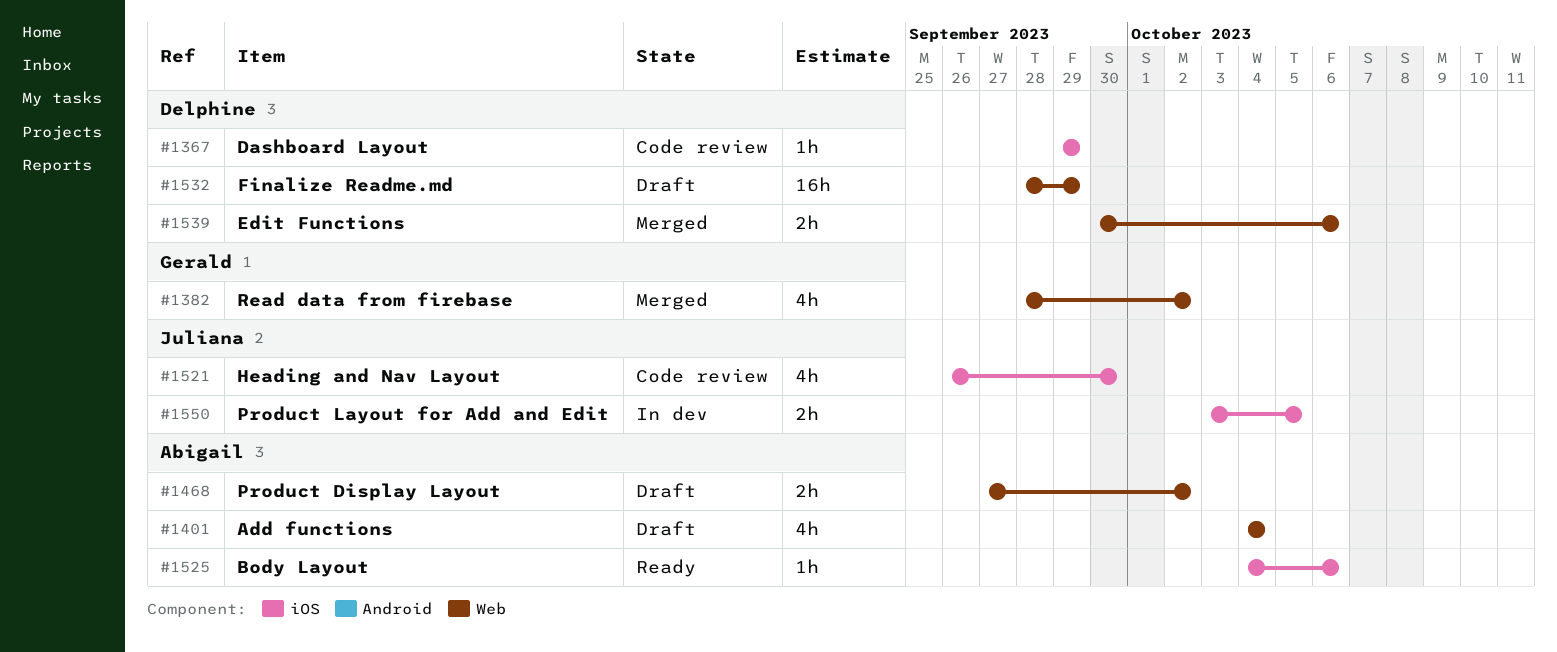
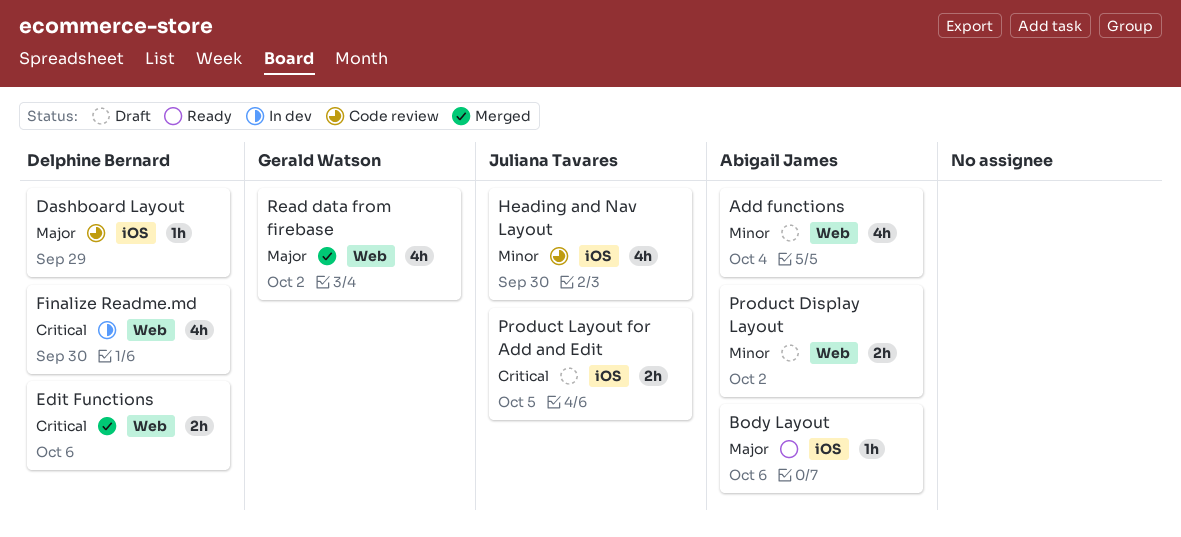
Finalize Readme.md, status: Draft -> In dev
Finalize Readme.md, estimate: 16h -> 4h
Finalize Readme.md, due: Sep 29 -> Sep 30
Product Layout for Add and Edit, status: In dev -> Draft

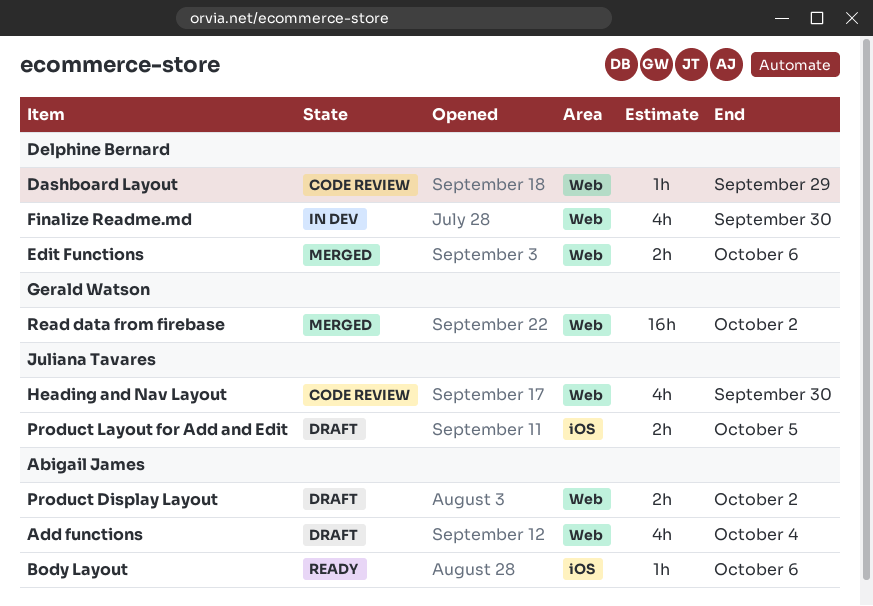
Dashboard Layout, label: iOS -> Web
Heading and Nav Layout, label: iOS -> Web
Read data from firebase, estimate: 4h -> 16h

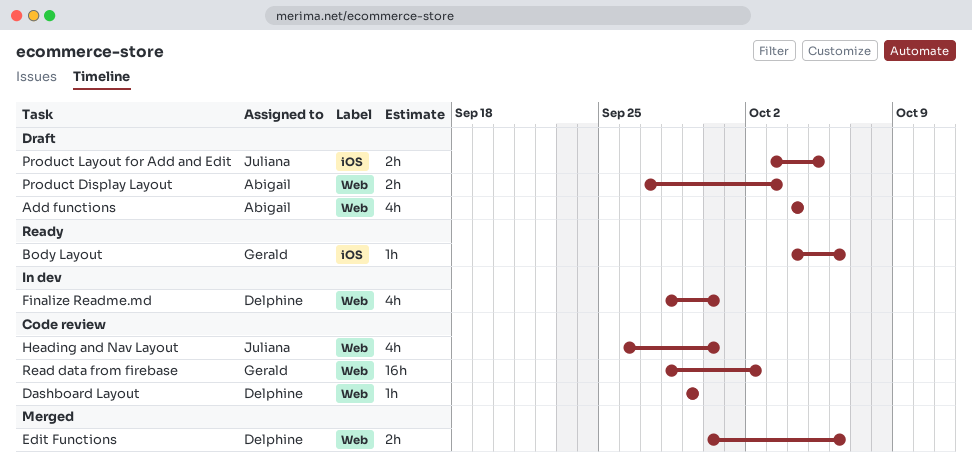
Body Layout, owner: Abigail James -> Gerald Watson
Product Display Layout, due: Oct 2 -> Oct 3
Read data from firebase, status: Merged -> Code review

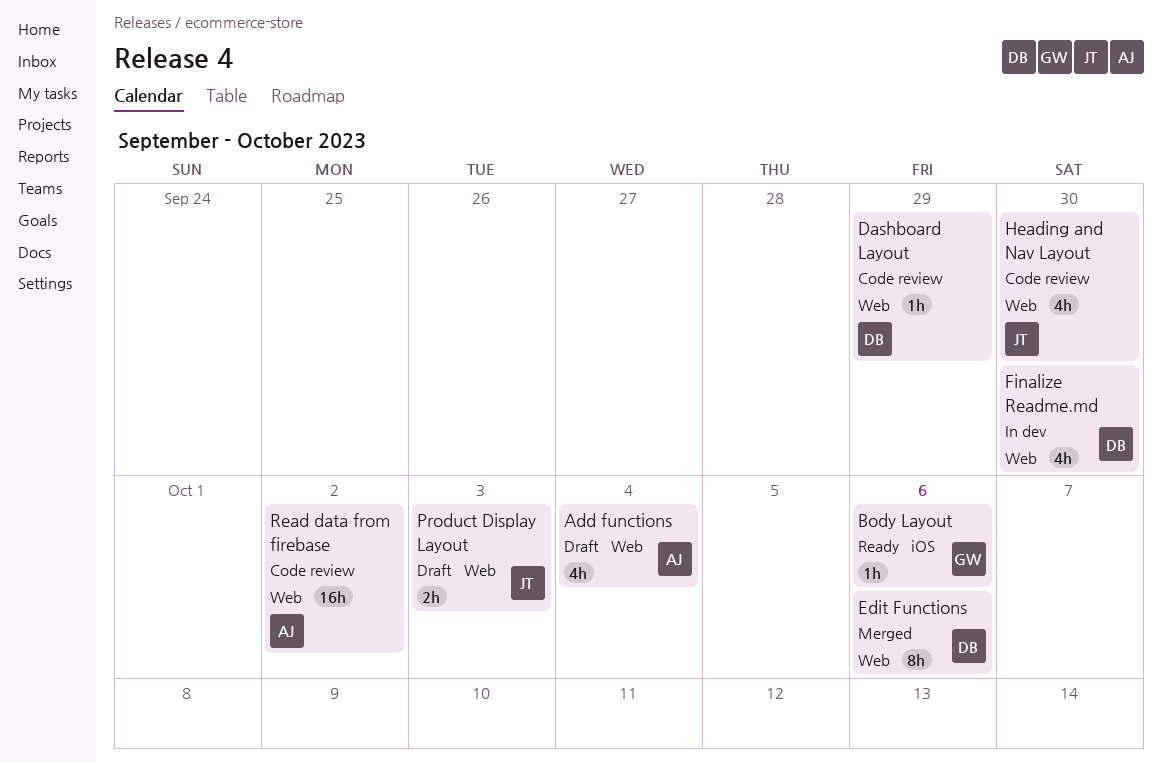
Edit Functions, estimate: 2h -> 8h
Product Display Layout, owner: Abigail -> Juliana
Product Layout for Add and Edit: present -> none
Read data from firebase, owner: Gerald -> Abigail

